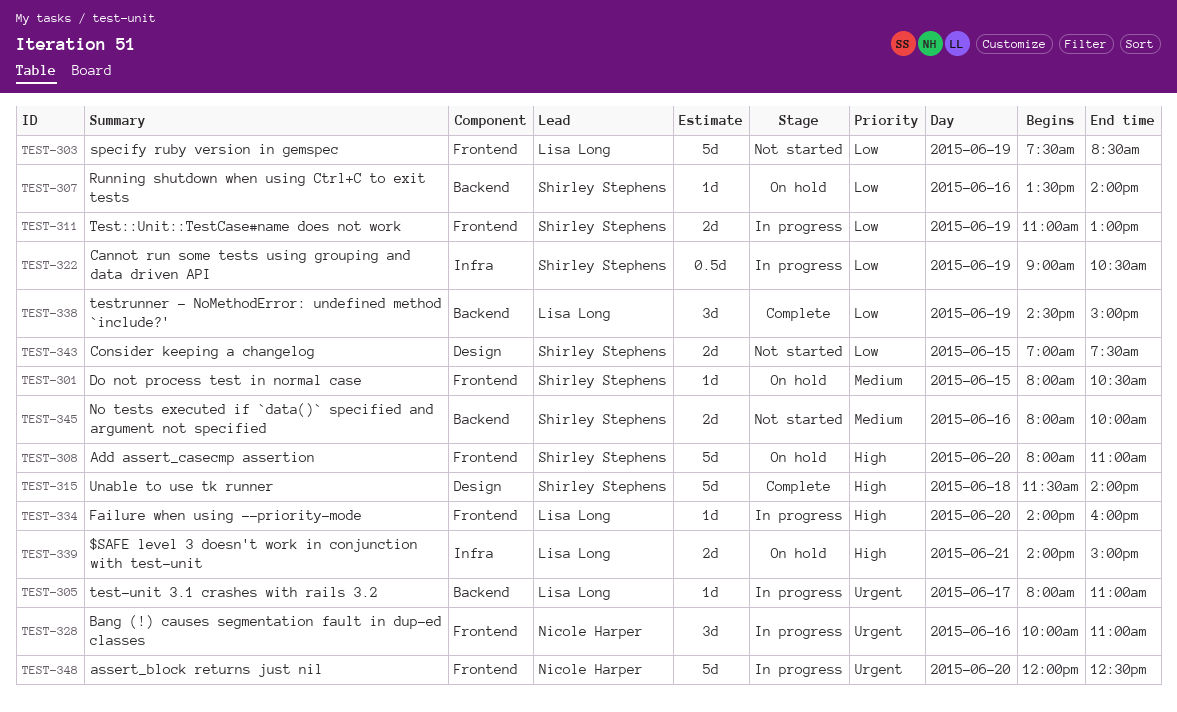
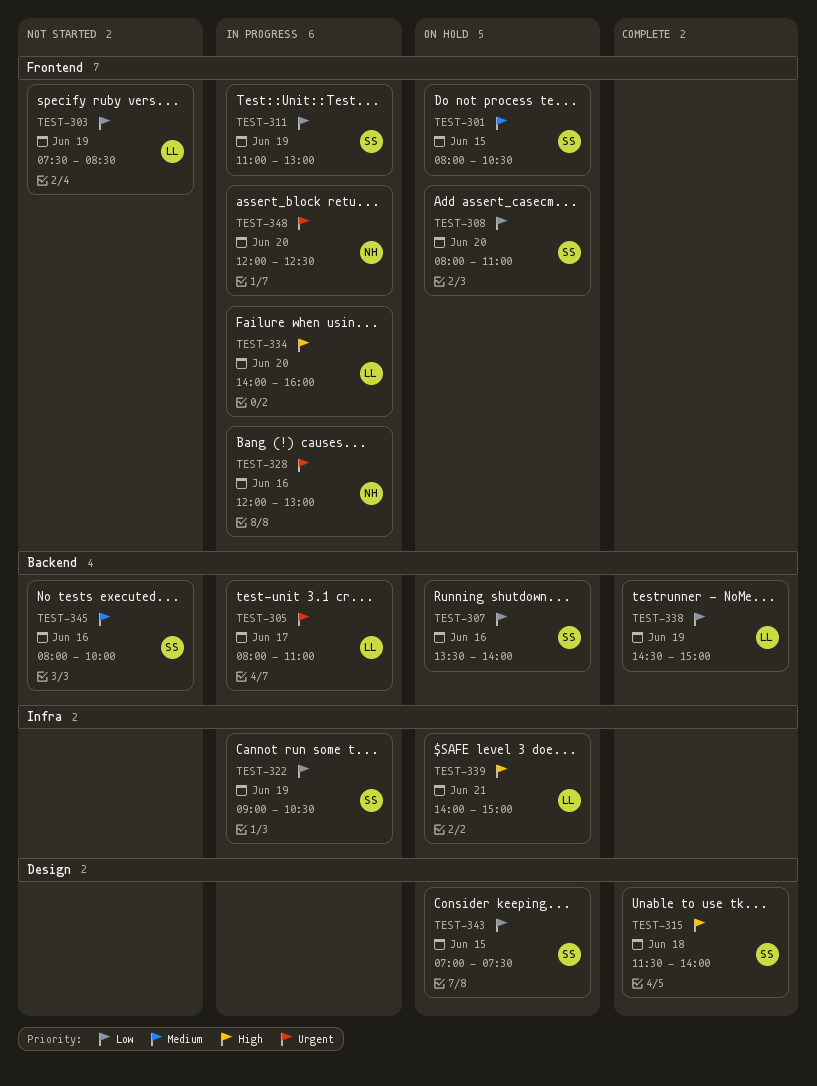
TEST-308, priority: High -> Low
TEST-328, begins: 10:00 -> 12:00
TEST-328, ends: 11:00 -> 13:00
TEST-343, status: Not started -> On hold

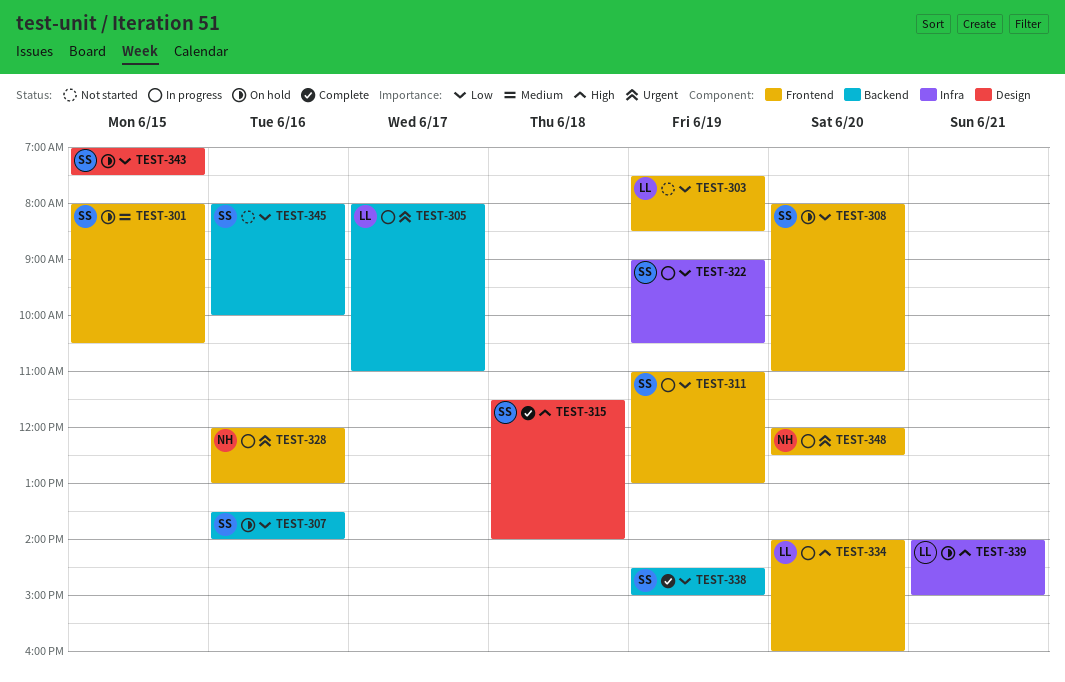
TEST-338, owner: LL -> SS
TEST-345, priority: Medium -> Low

